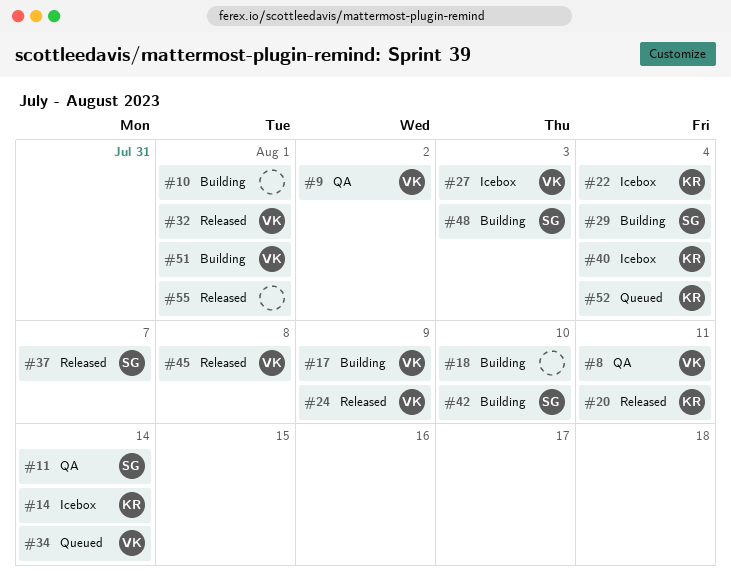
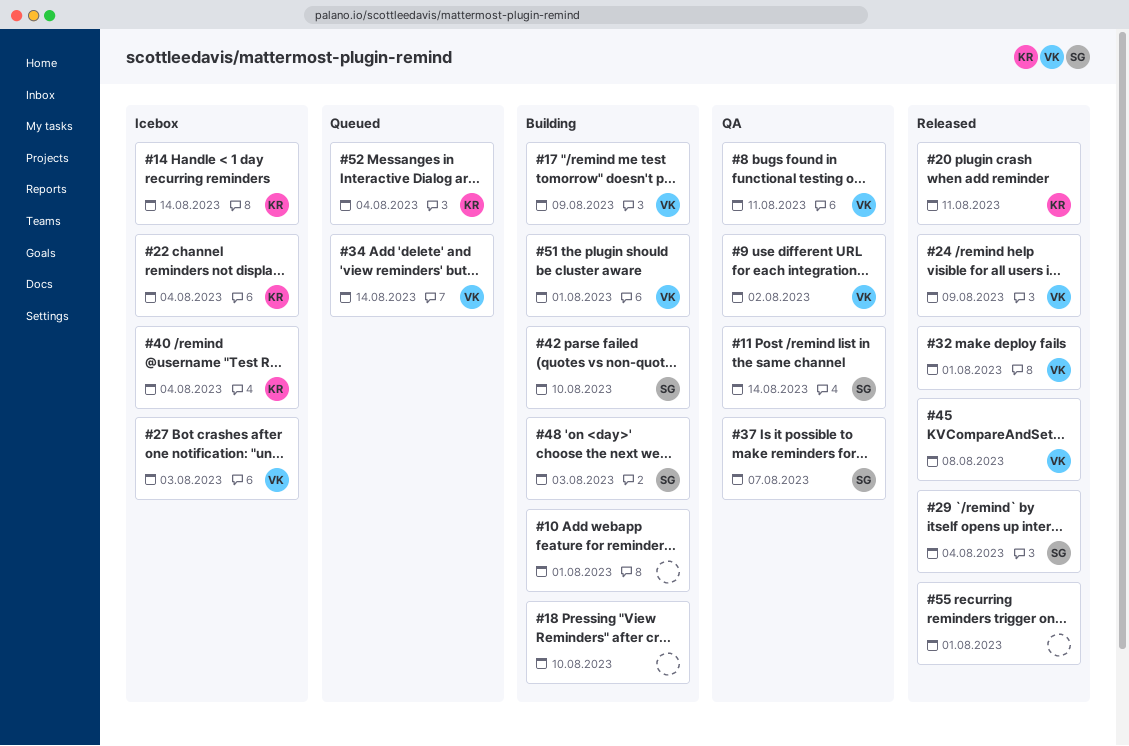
#29, status: Building -> Released
#37, status: Released -> QA

